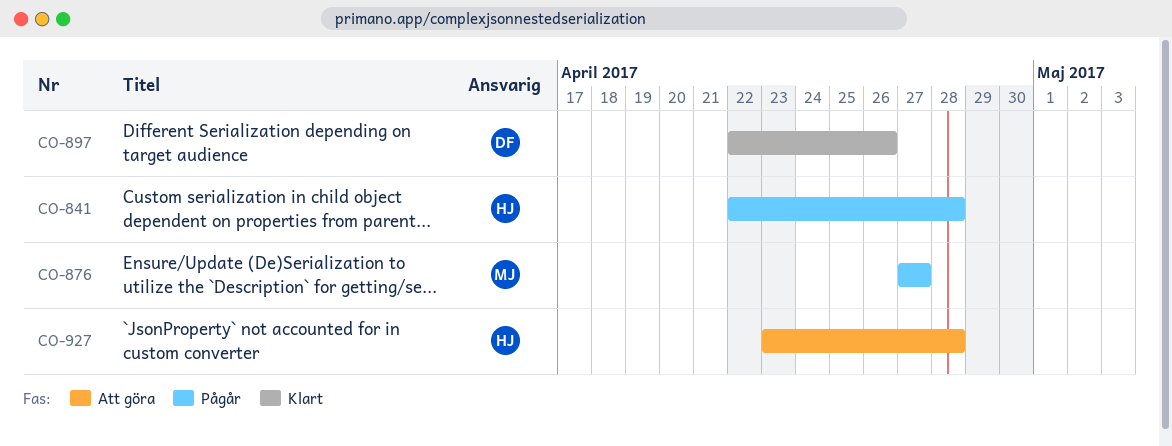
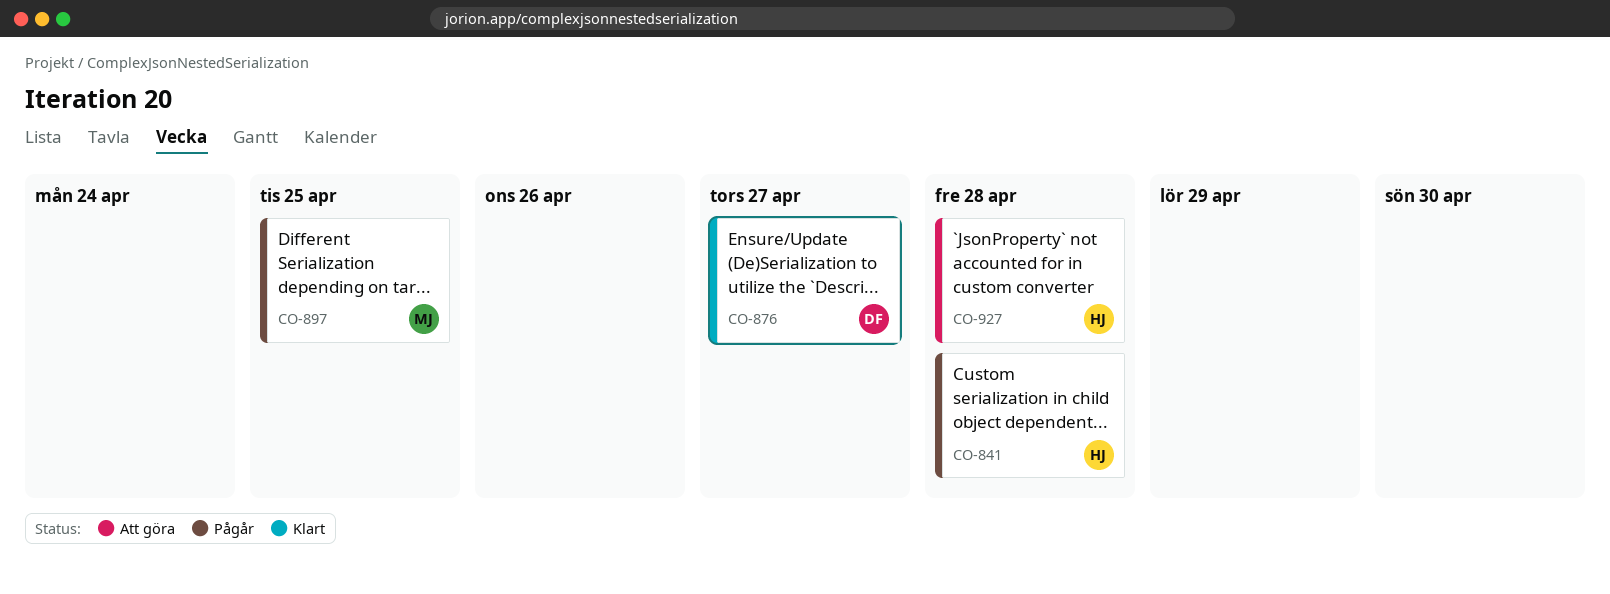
CO-876, status: Pågår -> Klart
CO-876, owner: MJ -> DF
CO-897, status: Klart -> Pågår
CO-897, owner: DF -> MJ
CO-897, due: Apr 26 -> Apr 25

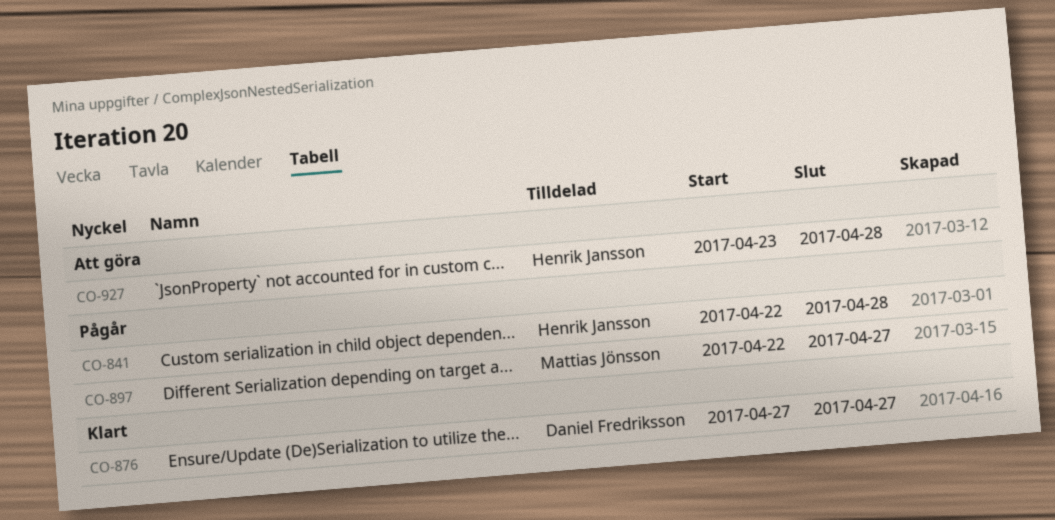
CO-897, due: Apr 25 -> Apr 27

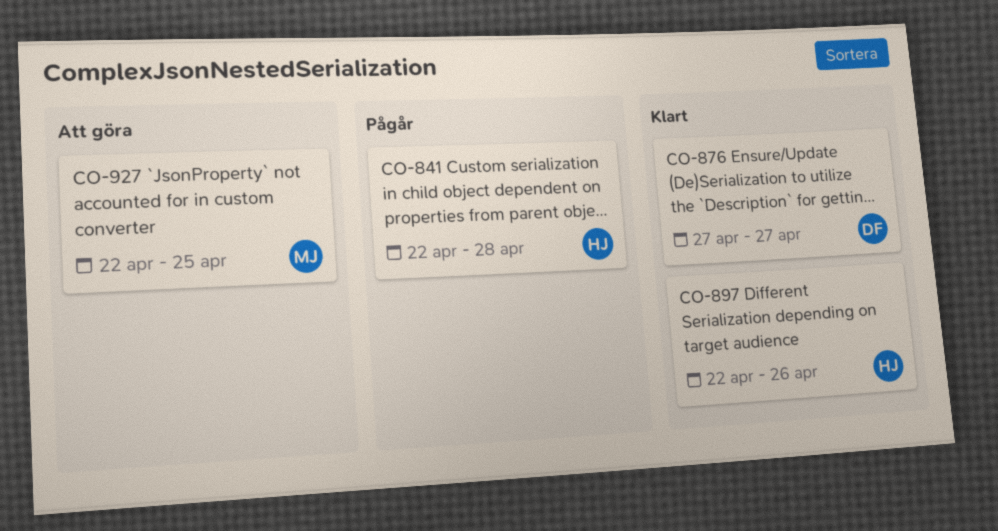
CO-897, status: Pågår -> Klart
CO-897, owner: Mattias Jönsson -> Henrik Jansson
CO-897, due: Apr 27 -> Apr 26
CO-927, owner: Henrik Jansson -> Mattias Jönsson
CO-927, start: Apr 23 -> Apr 22
CO-927, due: Apr 28 -> Apr 25

